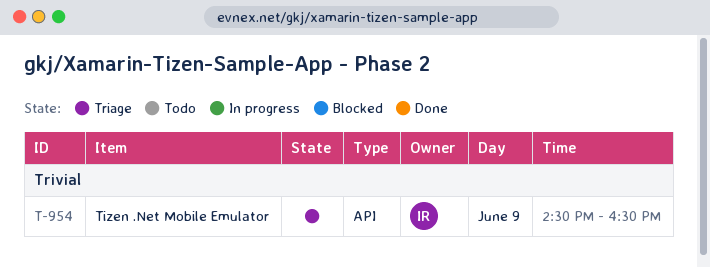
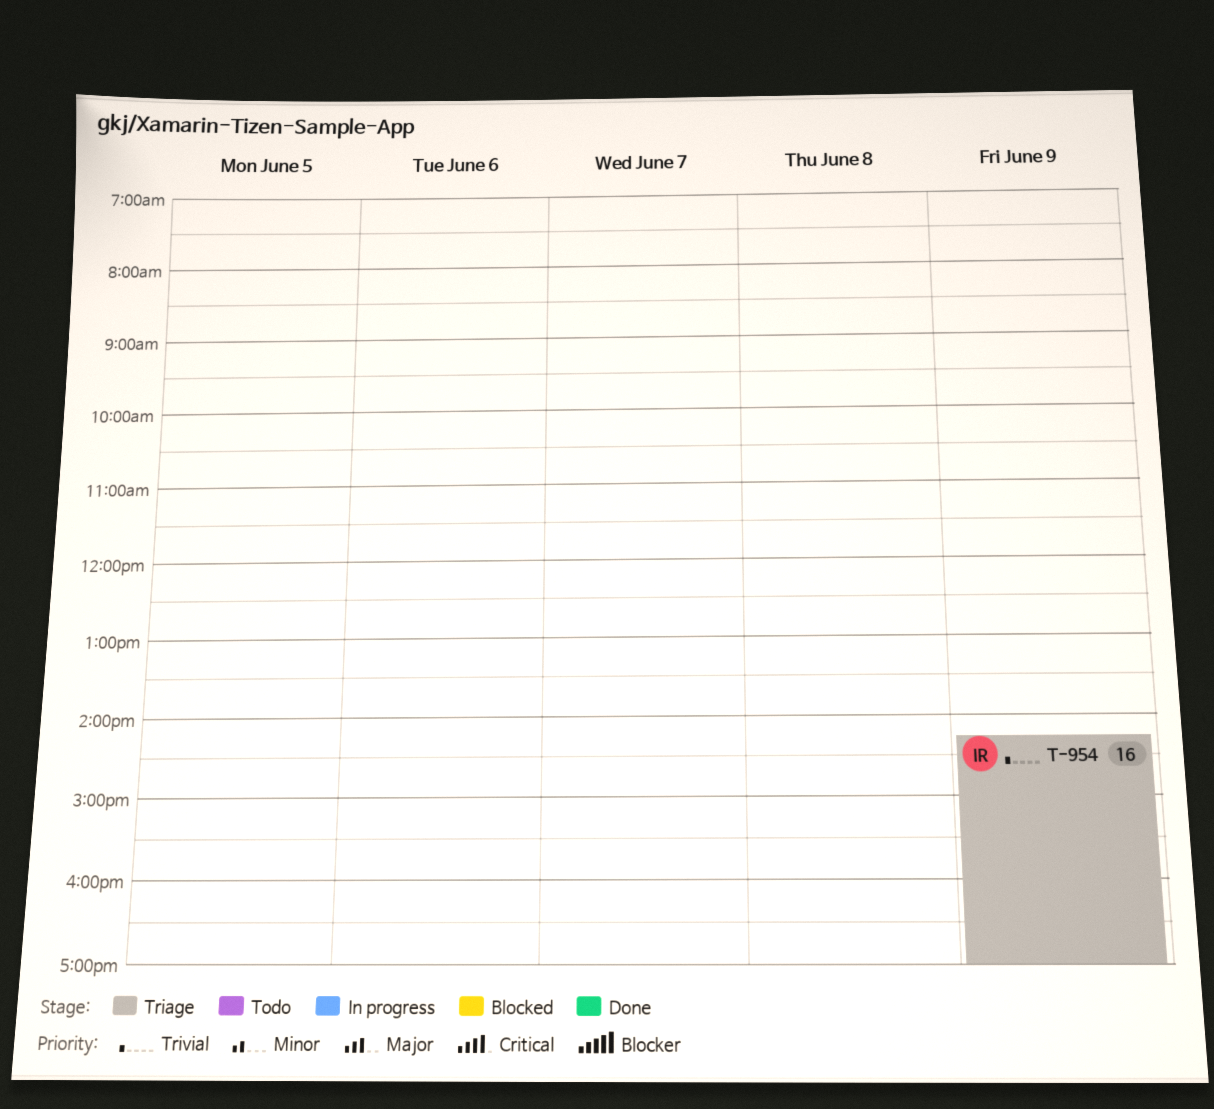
T-954, begins: 14:30 -> 14:15
T-954, ends: 16:30 -> 17:00

